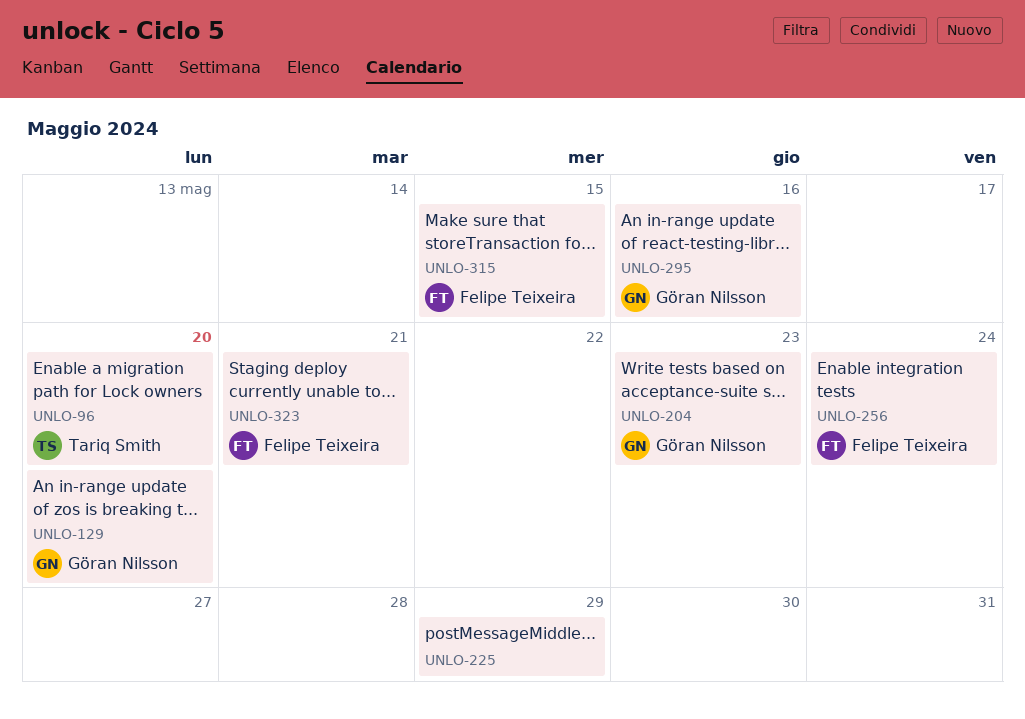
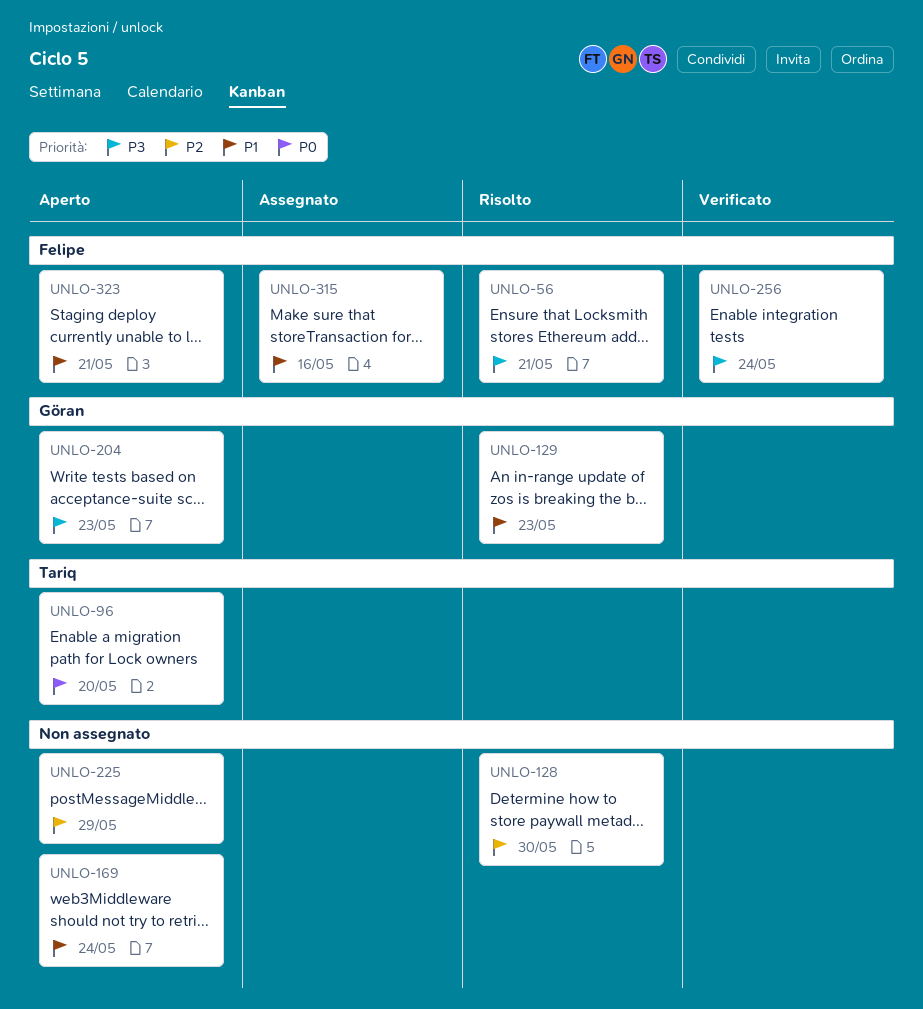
UNLO-56: none -> present
UNLO-128: none -> present
UNLO-129, due: May 20 -> May 23
UNLO-169: none -> present
UNLO-295: present -> none
UNLO-315, due: May 15 -> May 16

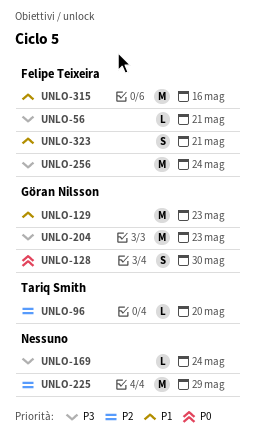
UNLO-96, priority: P0 -> P2
UNLO-128, owner: none -> Göran Nilsson
UNLO-128, priority: P2 -> P0
UNLO-169, priority: P1 -> P3

